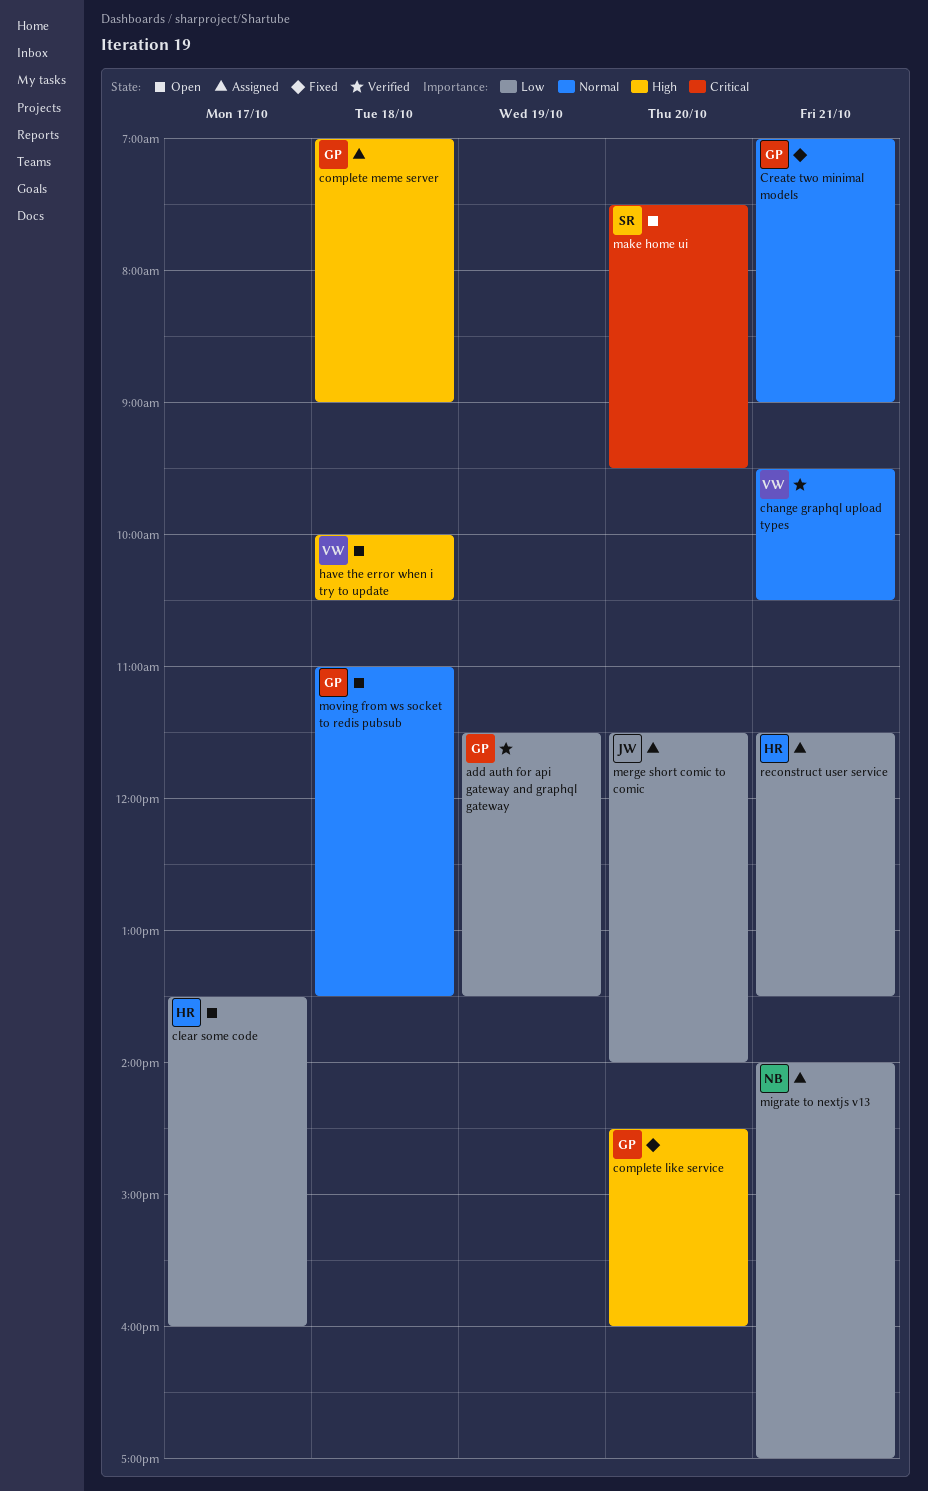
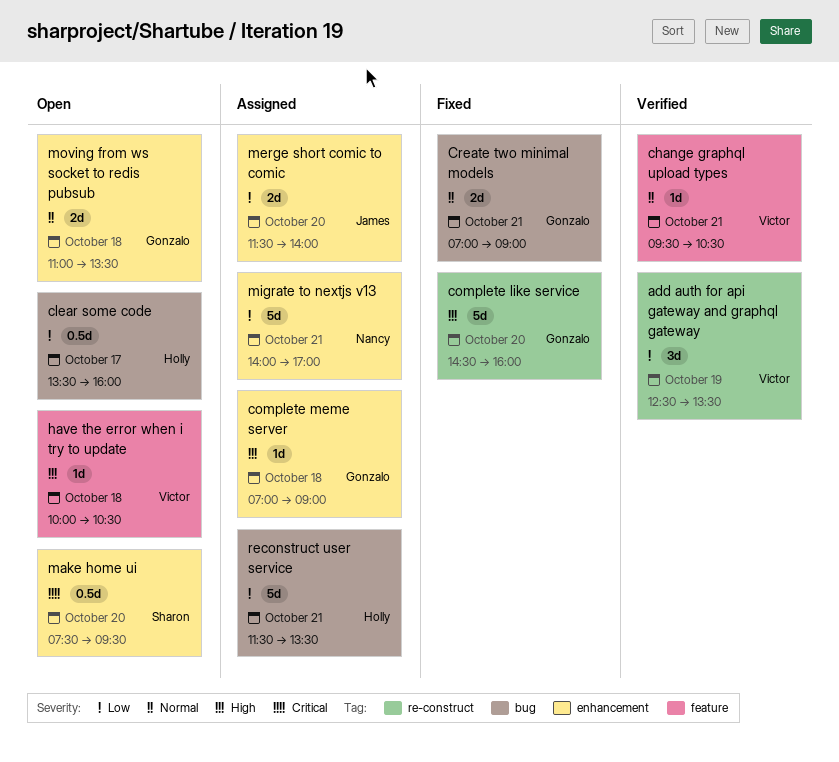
add auth for api gateway and graphql gateway, owner: Gonzalo -> Victor
add auth for api gateway and graphql gateway, begins: 11:30 -> 12:30

